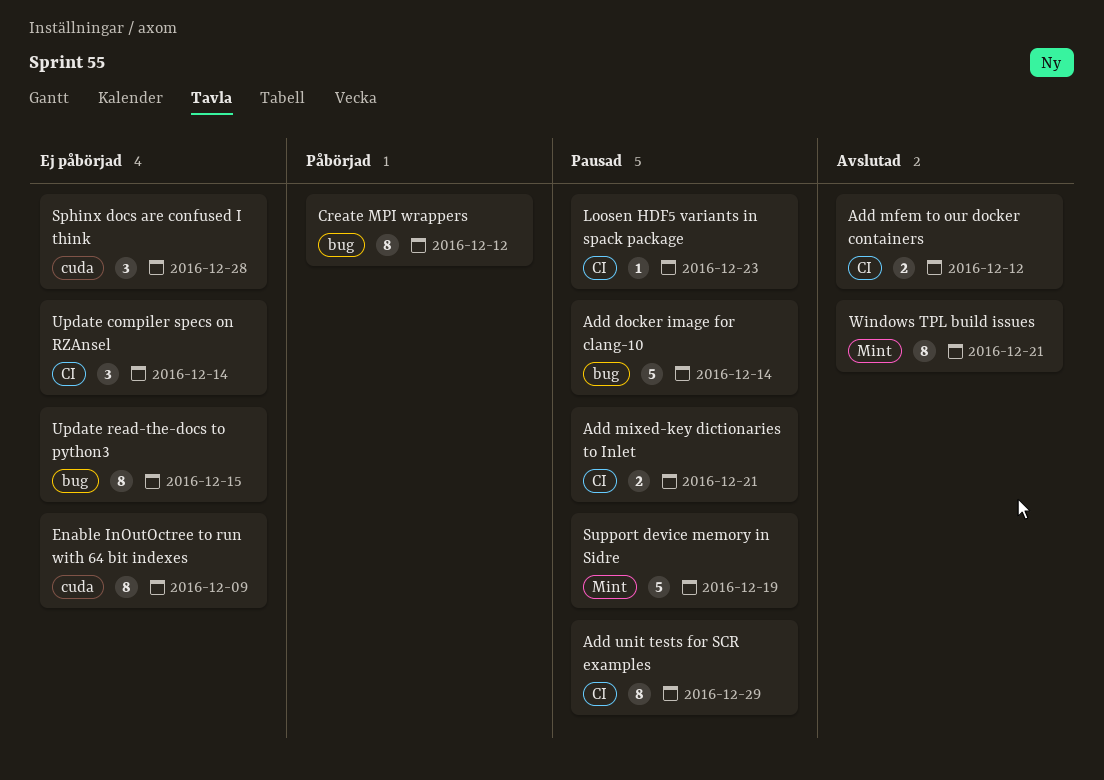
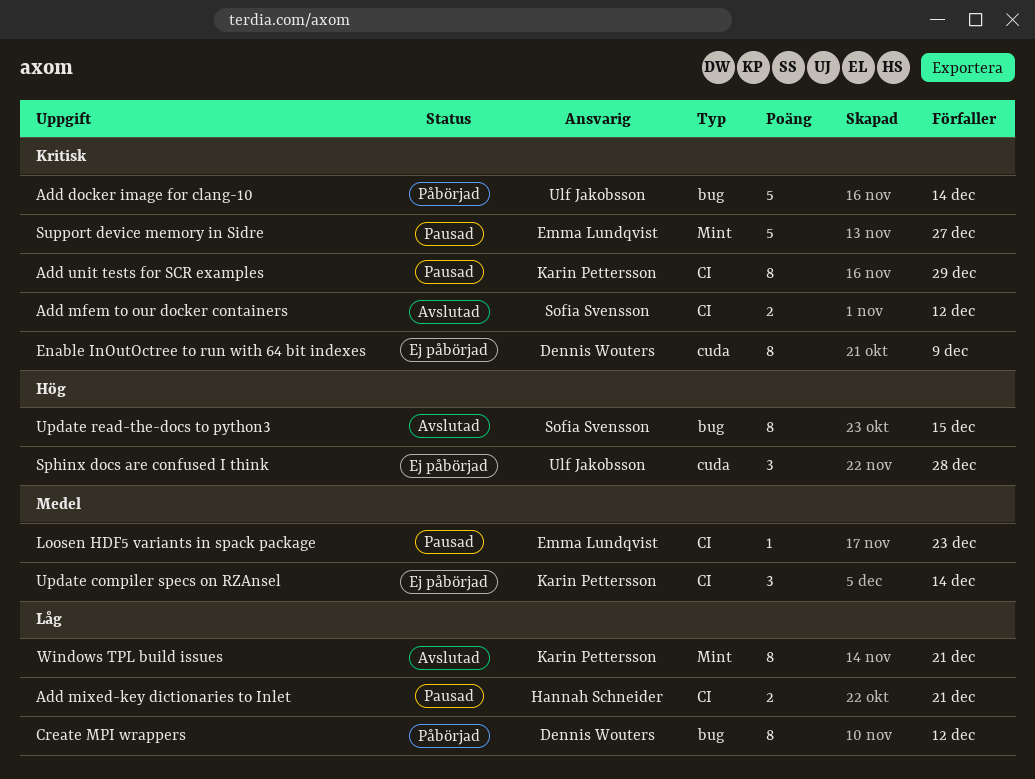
Add docker image for clang-10, status: Pausad -> Påbörjad
Support device memory in Sidre, due: Dec 19 -> Dec 27
Update read-the-docs to python3, status: Ej påbörjad -> Avslutad

